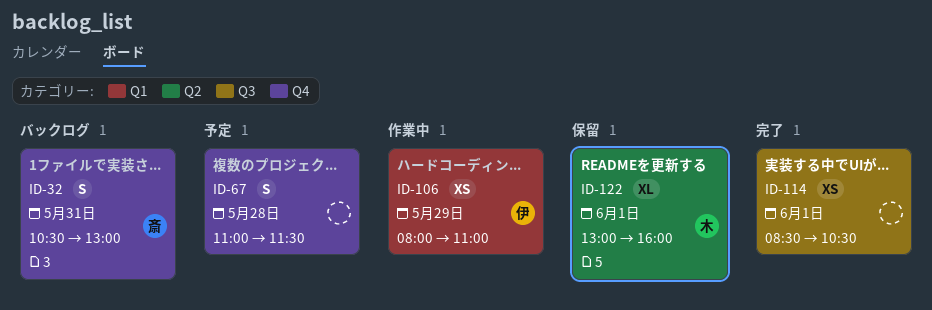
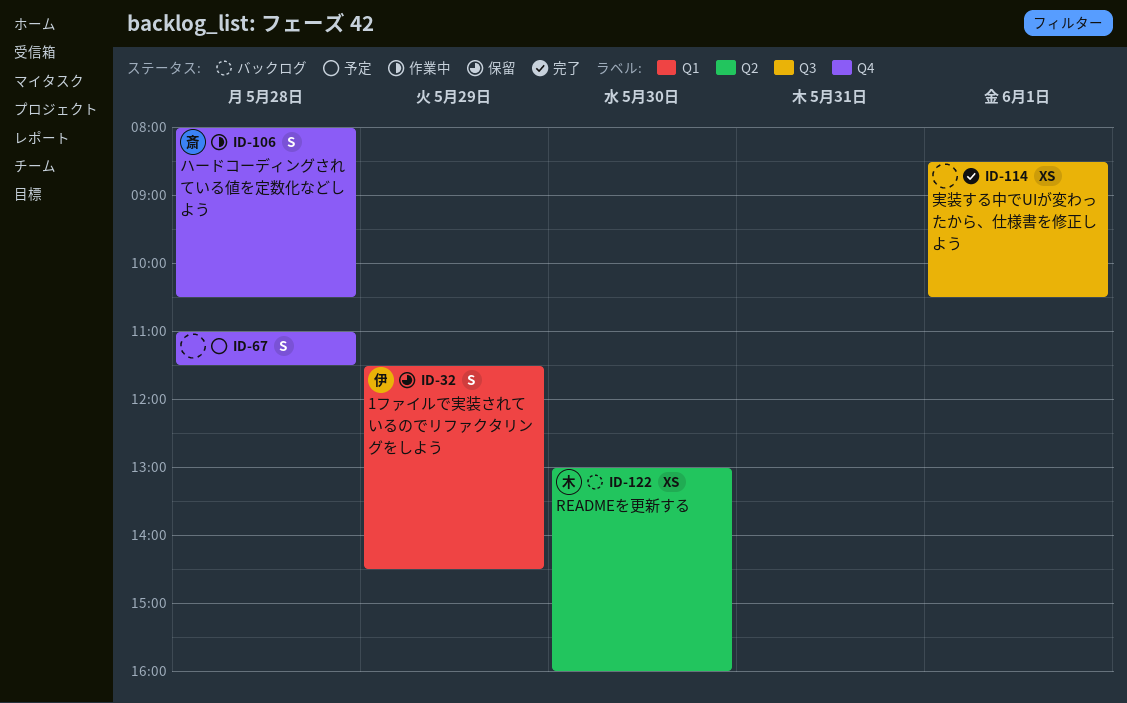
ID-32, status: バックログ -> 保留
ID-32, owner: 斎 -> 伊
ID-32, label: Q4 -> Q1
ID-32, day: May 31 -> May 29
ID-32, begins: 10:30 -> 11:30
ID-32, ends: 13:00 -> 14:30
ID-106, owner: 伊 -> 斎
ID-106, label: Q1 -> Q4
ID-106, estimate: XS -> S
ID-106, day: May 29 -> May 28
ID-106, ends: 11:00 -> 10:30
ID-122, status: 保留 -> バックログ
ID-122, estimate: XL -> XS
ID-122, day: Jun 1 -> May 30

